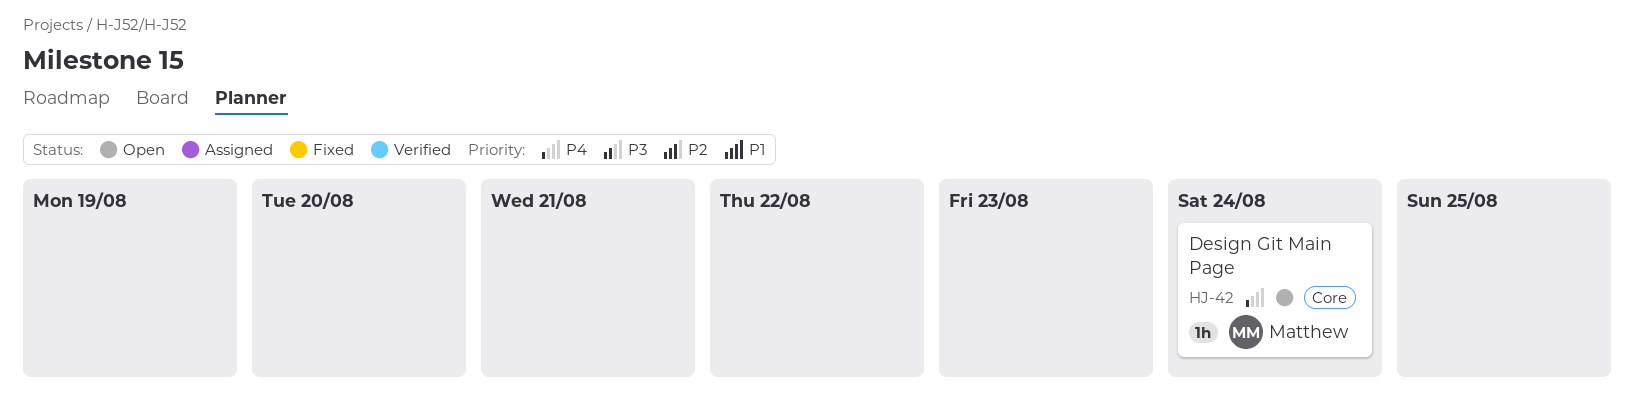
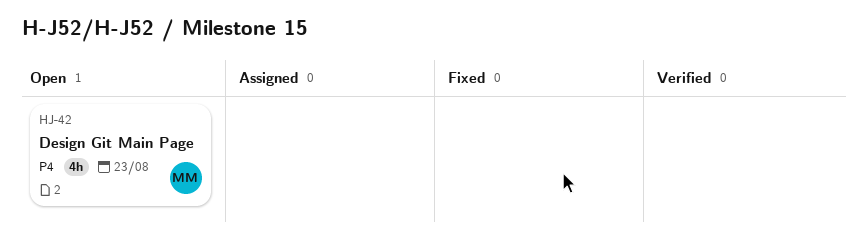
HJ-42, estimate: 1h -> 4h
HJ-42, due: Aug 24 -> Aug 23

